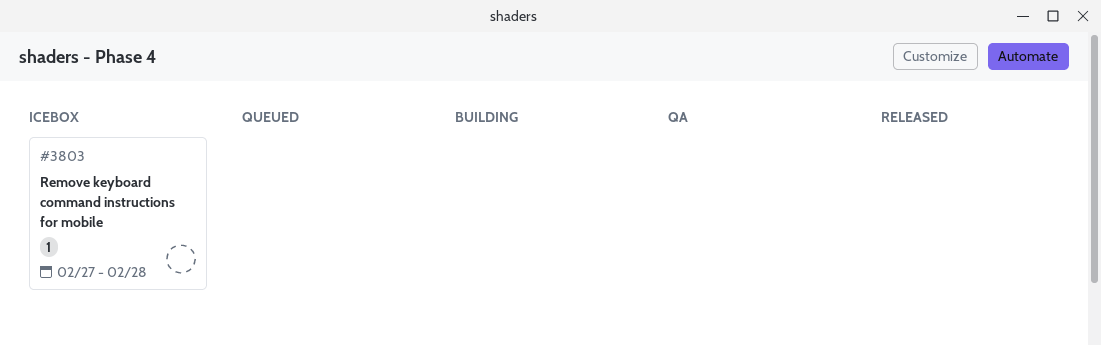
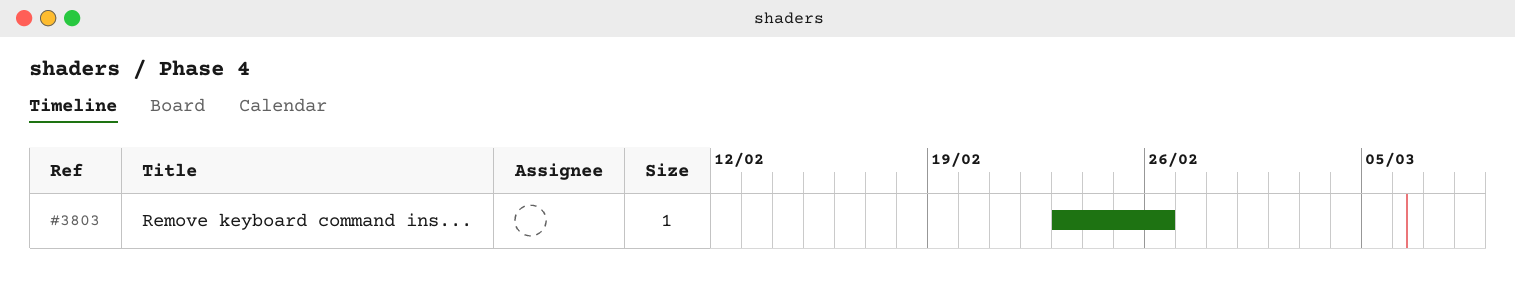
#3803, start: Feb 27 -> Feb 23
#3803, due: Feb 28 -> Feb 26

